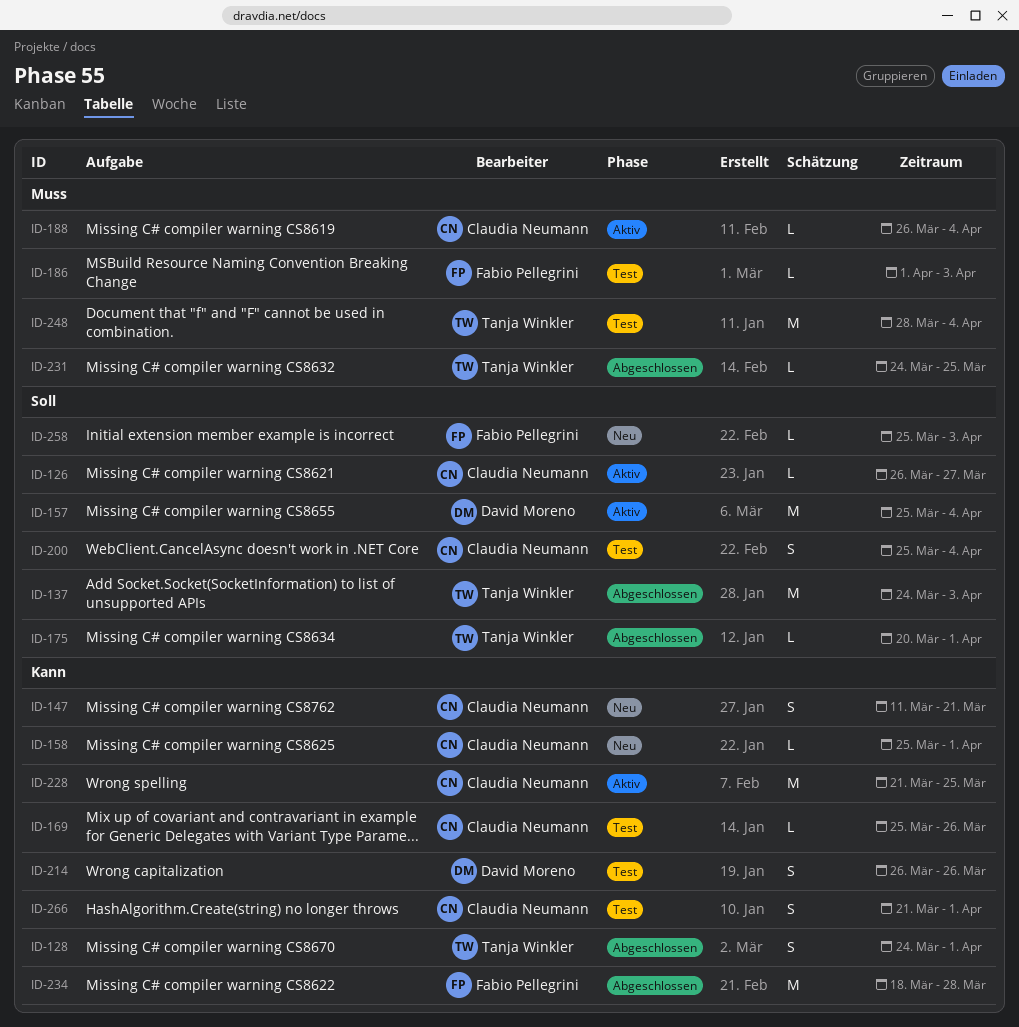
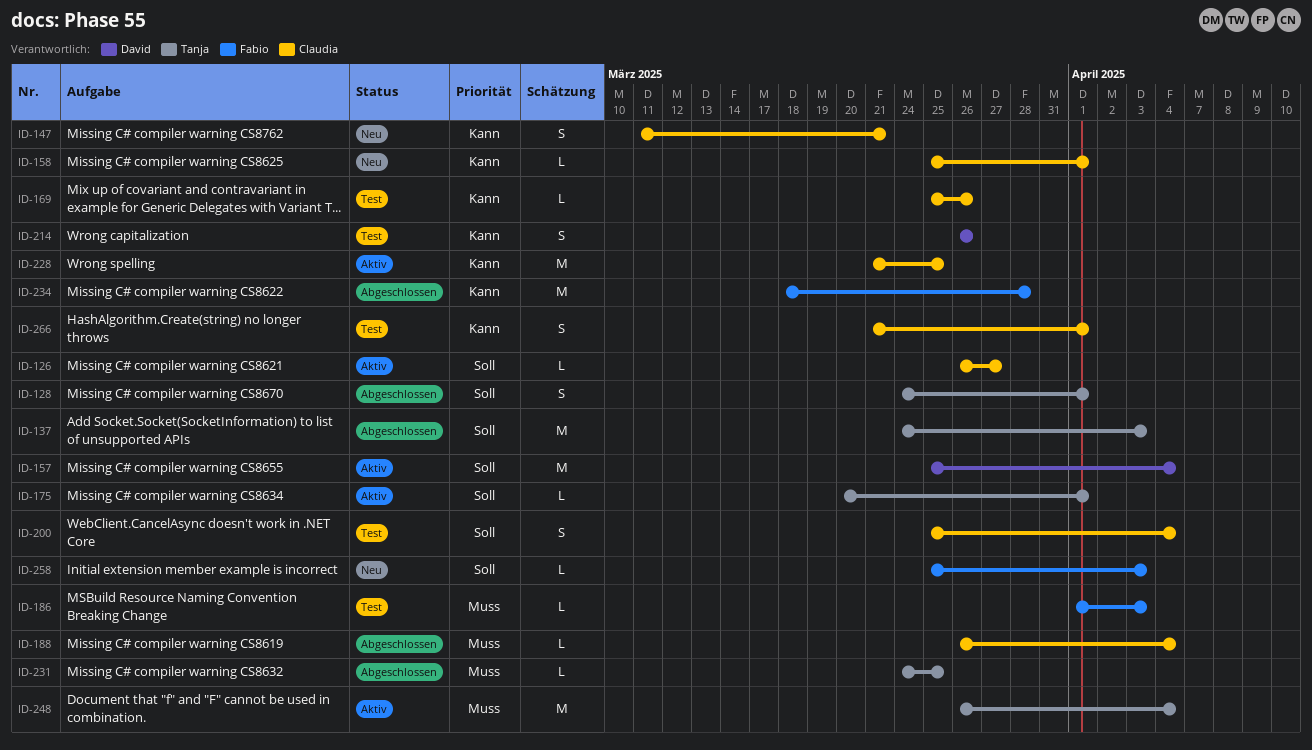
ID-128, priority: Kann -> Soll
ID-175, status: Abgeschlossen -> Aktiv
ID-188, status: Aktiv -> Abgeschlossen
ID-248, status: Test -> Aktiv
ID-248, start: Mar 28 -> Mar 26

